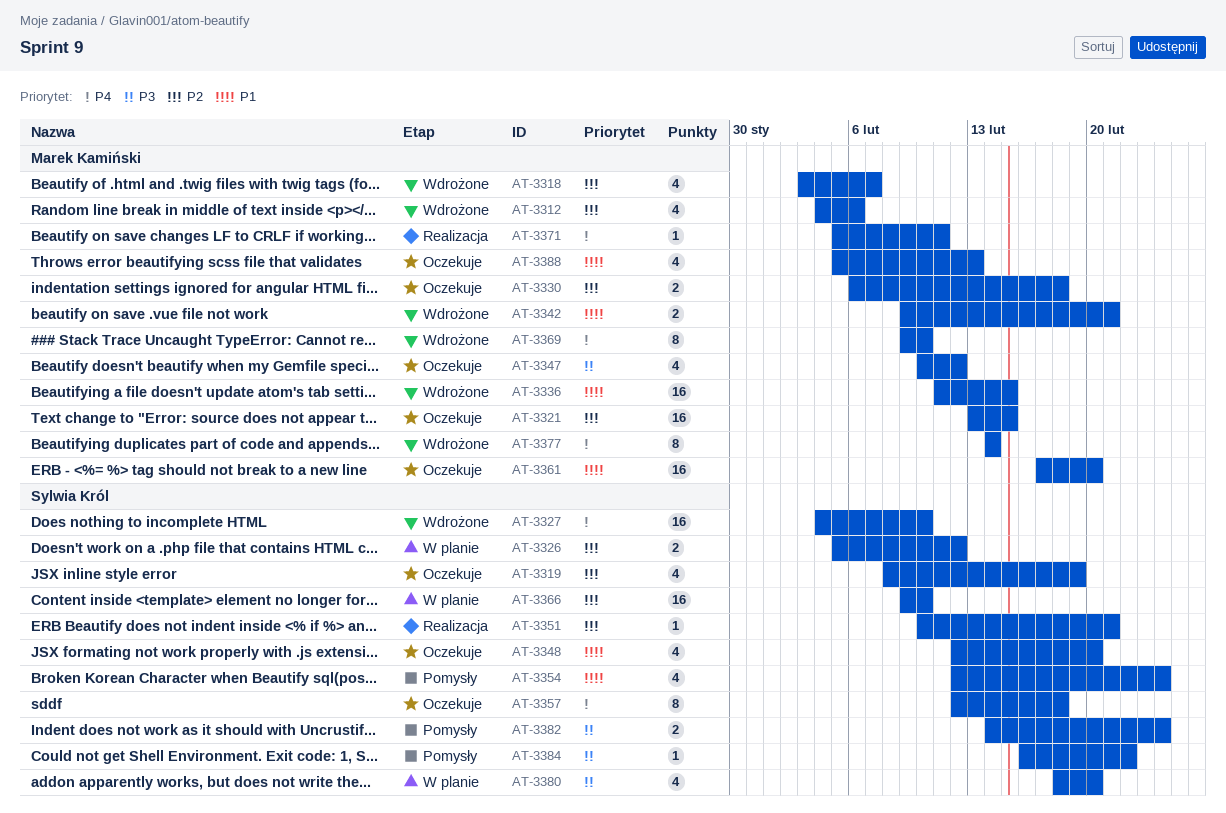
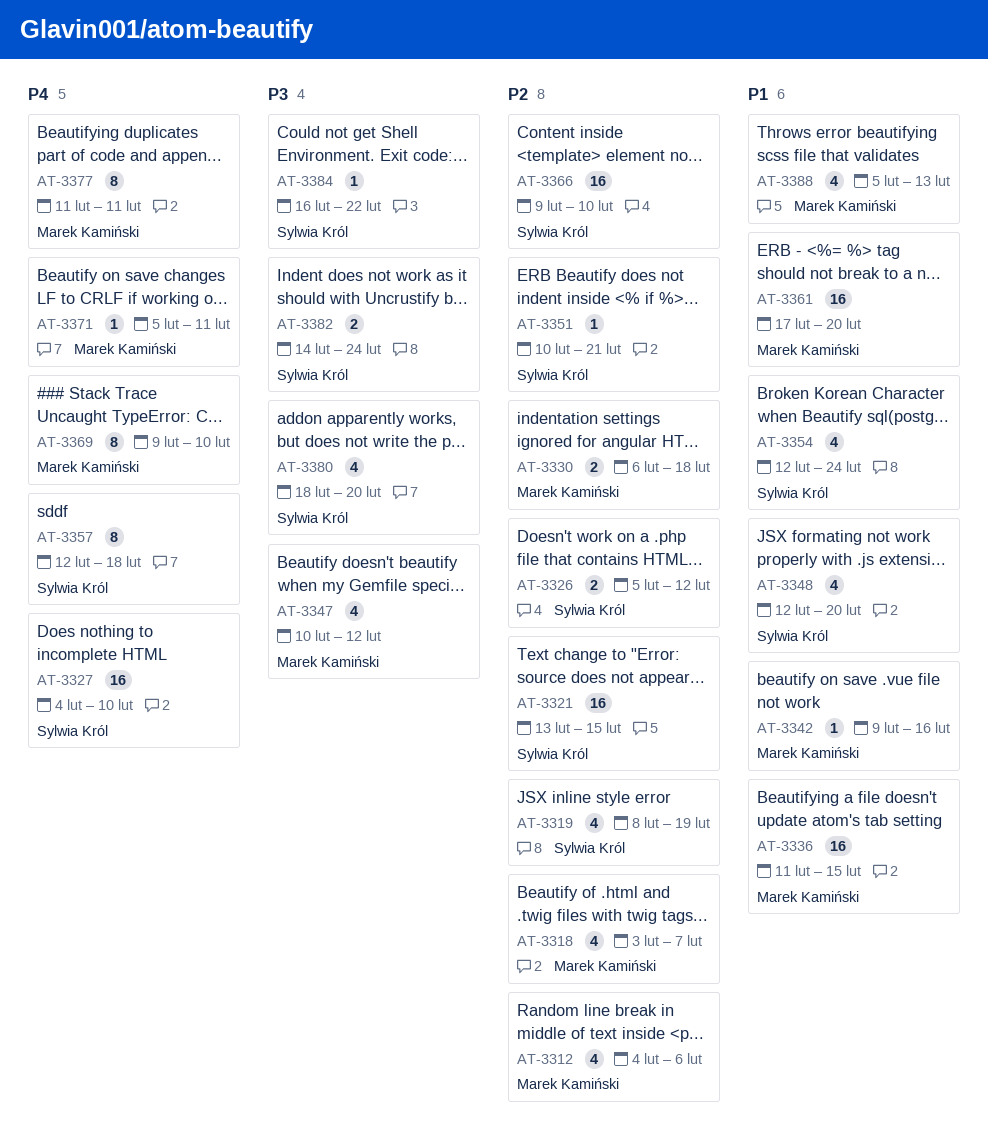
AT-3321, owner: Marek Kamiński -> Sylwia Król
AT-3342, estimate: 2 -> 1
AT-3342, due: Feb 21 -> Feb 16
AT-3377, start: Feb 14 -> Feb 11
AT-3377, due: Feb 14 -> Feb 11

